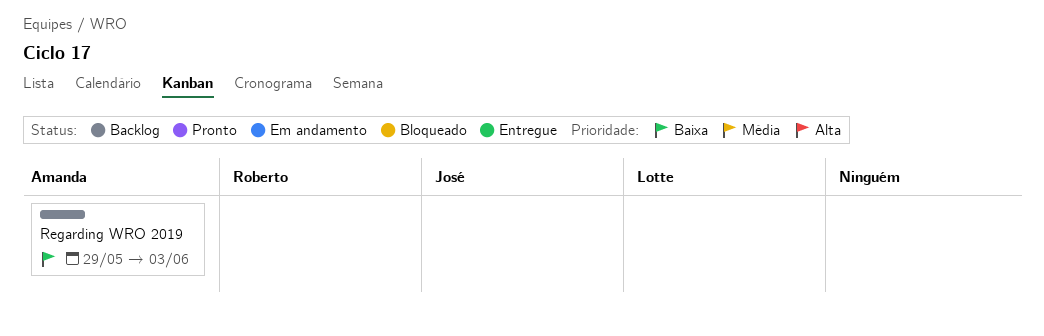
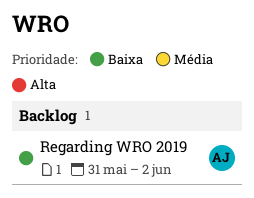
Regarding WRO 2019, start: May 29 -> May 31
Regarding WRO 2019, due: Jun 3 -> Jun 2

